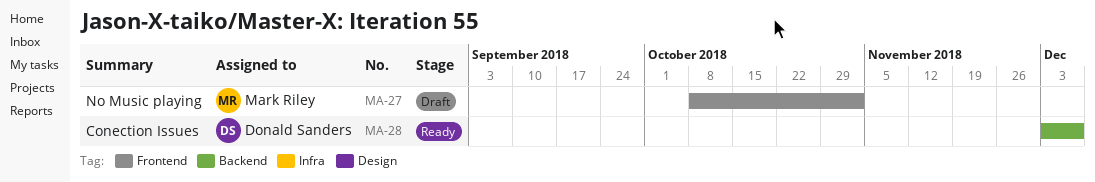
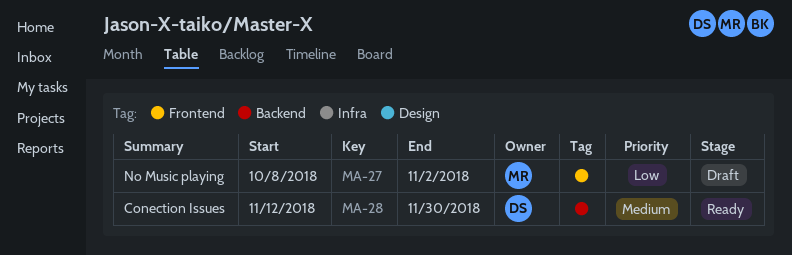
MA-28, start: Dec 3 -> Nov 12
MA-28, due: Dec 7 -> Nov 30

